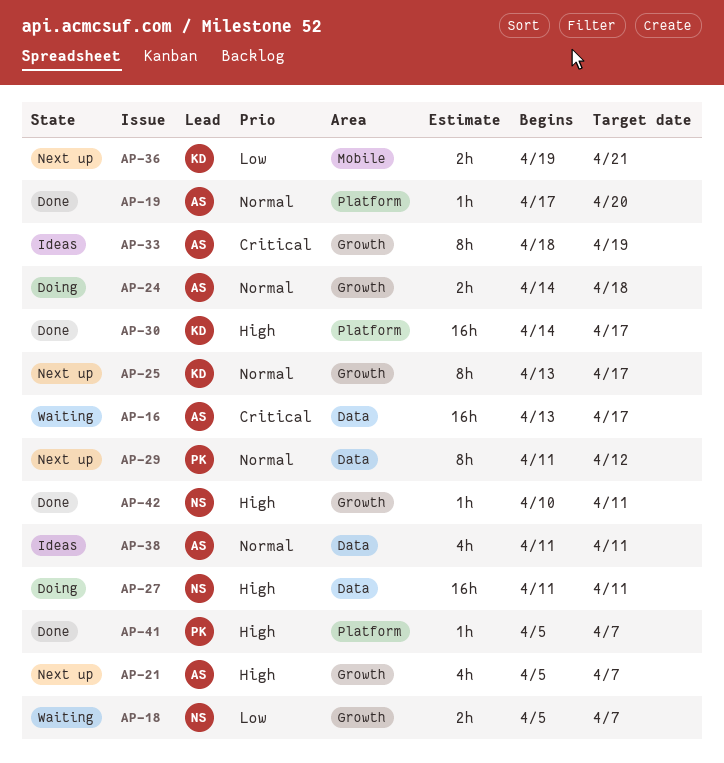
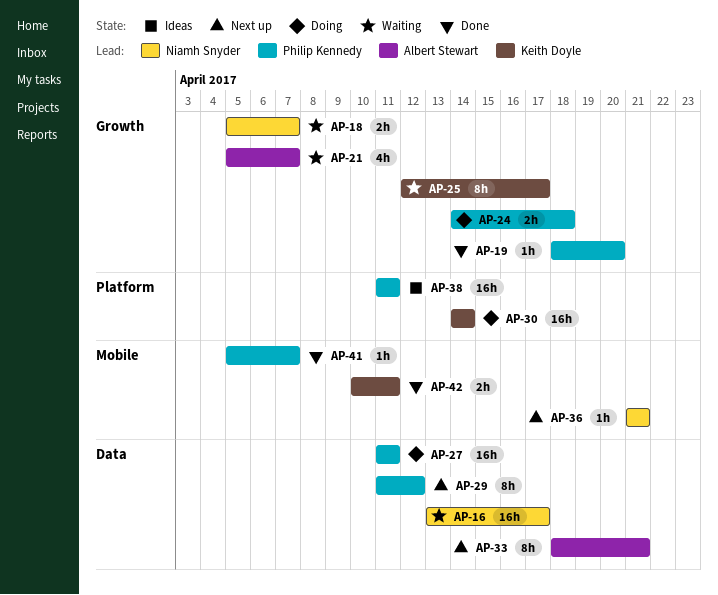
AP-16, owner: Albert Stewart -> Niamh Snyder
AP-19, owner: Albert Stewart -> Philip Kennedy
AP-19, label: Platform -> Growth
AP-19, start: Apr 17 -> Apr 18
AP-21, status: Next up -> Waiting
AP-24, owner: Albert Stewart -> Philip Kennedy
AP-25, status: Next up -> Waiting
AP-25, start: Apr 13 -> Apr 12
AP-27, owner: Niamh Snyder -> Philip Kennedy
AP-30, status: Done -> Doing
AP-30, due: Apr 17 -> Apr 14
AP-33, status: Ideas -> Next up
AP-33, label: Growth -> Data
AP-33, due: Apr 19 -> Apr 21
AP-36, owner: Keith Doyle -> Niamh Snyder
AP-36, estimate: 2h -> 1h
AP-36, start: Apr 19 -> Apr 21
AP-38, owner: Albert Stewart -> Philip Kennedy
AP-38, label: Data -> Platform
AP-38, estimate: 4h -> 16h
AP-41, label: Platform -> Mobile
AP-42, owner: Niamh Snyder -> Keith Doyle
AP-42, label: Growth -> Mobile
AP-42, estimate: 1h -> 2h

